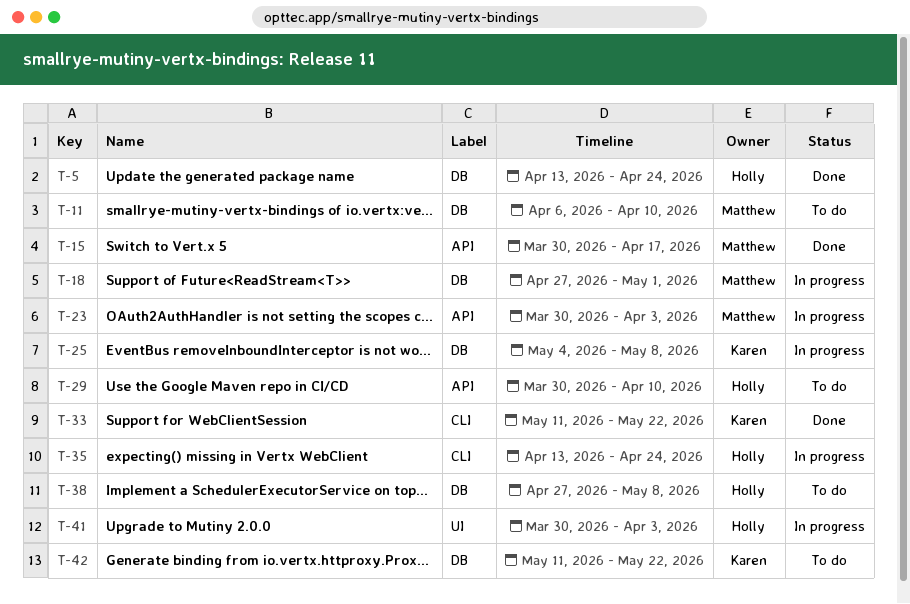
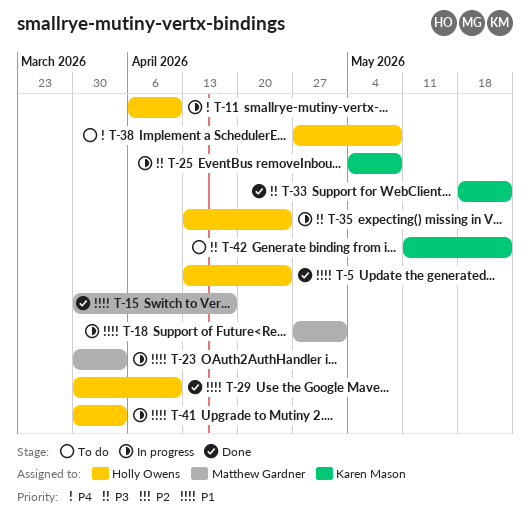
T-11, status: To do -> In progress
T-11, owner: Matthew Gardner -> Holly Owens
T-29, status: To do -> Done
T-33, start: May 11 -> May 18

